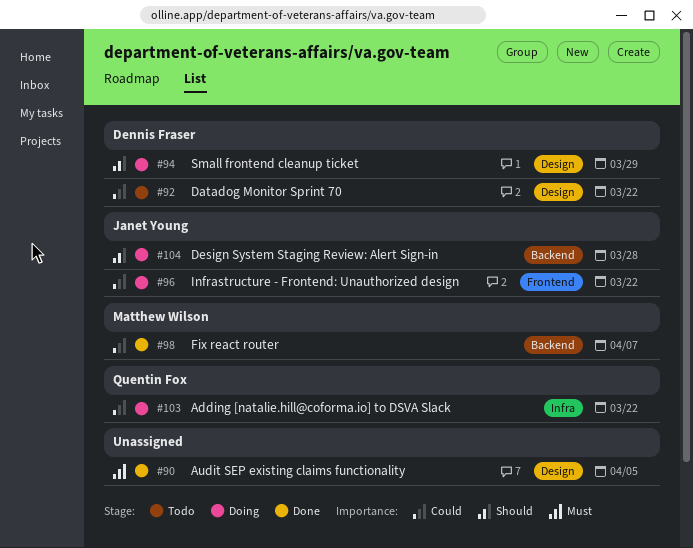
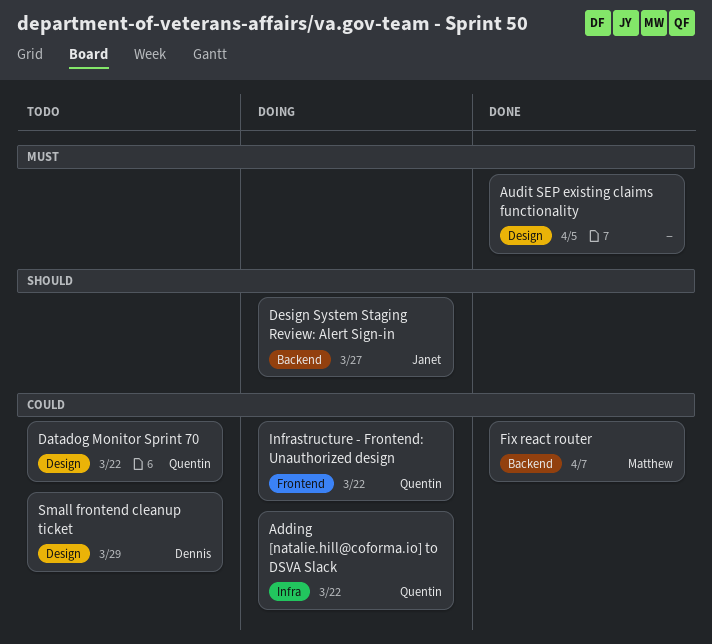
Datadog Monitor Sprint 70, owner: Dennis Fraser -> Quentin Fox
Design System Staging Review: Alert Sign-in, due: Mar 28 -> Mar 27
Infrastructure - Frontend: Unauthorized design, owner: Janet Young -> Quentin Fox
Small frontend cleanup ticket, status: Doing -> Todo
Small frontend cleanup ticket, priority: Should -> Could

